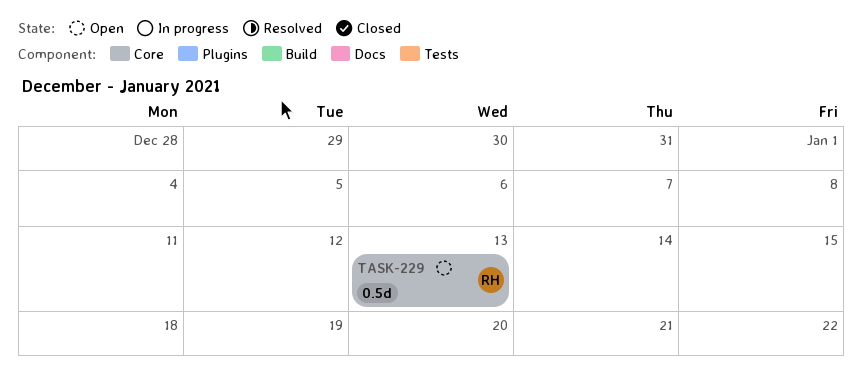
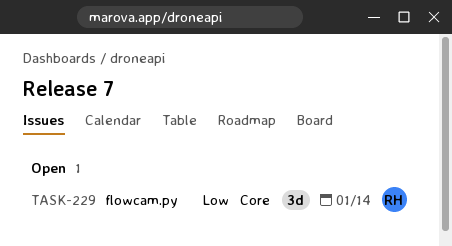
TASK-229, estimate: 0.5d -> 3d
TASK-229, due: Jan 13 -> Jan 14

